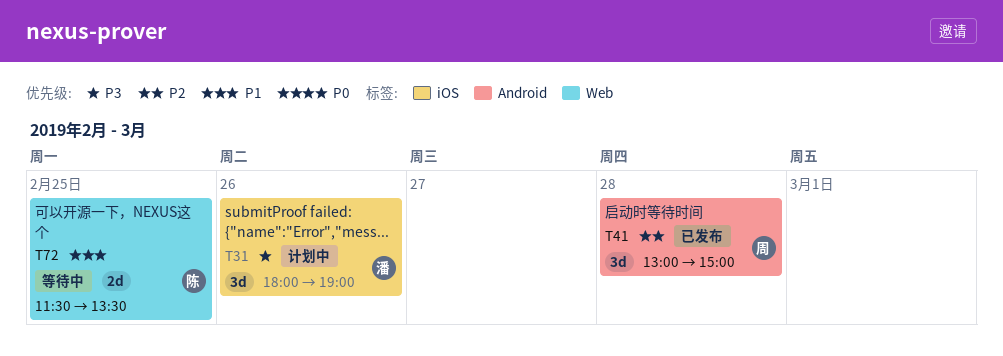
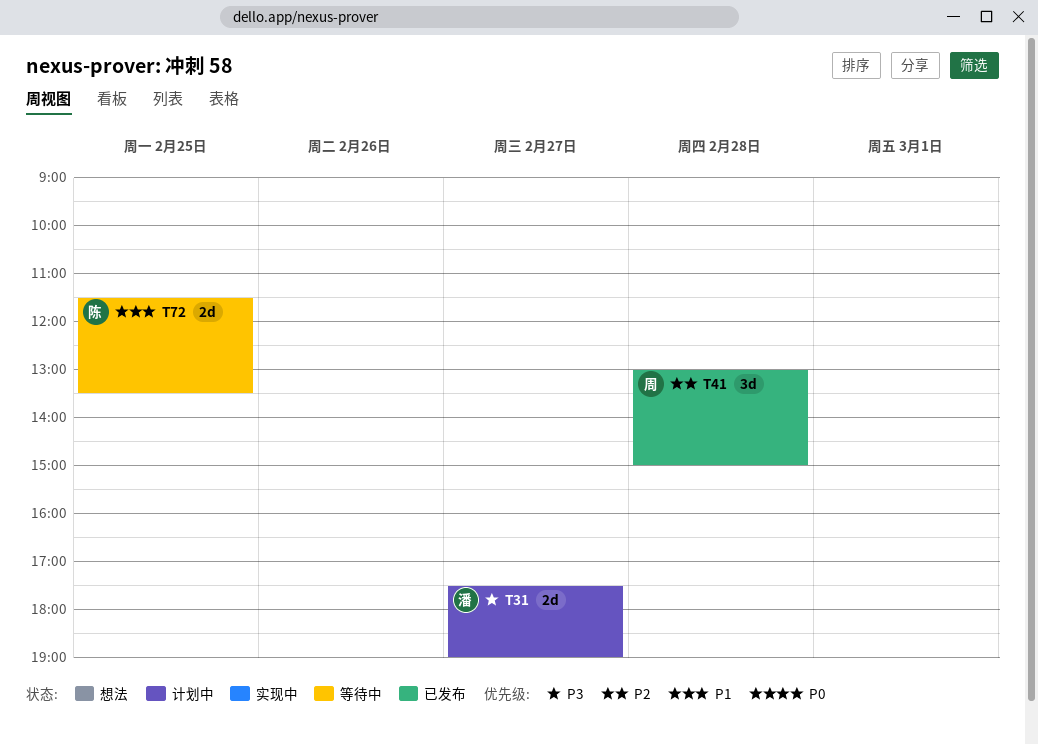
T31, estimate: 3d -> 2d
T31, day: Feb 26 -> Feb 27
T31, begins: 18:00 -> 17:30

